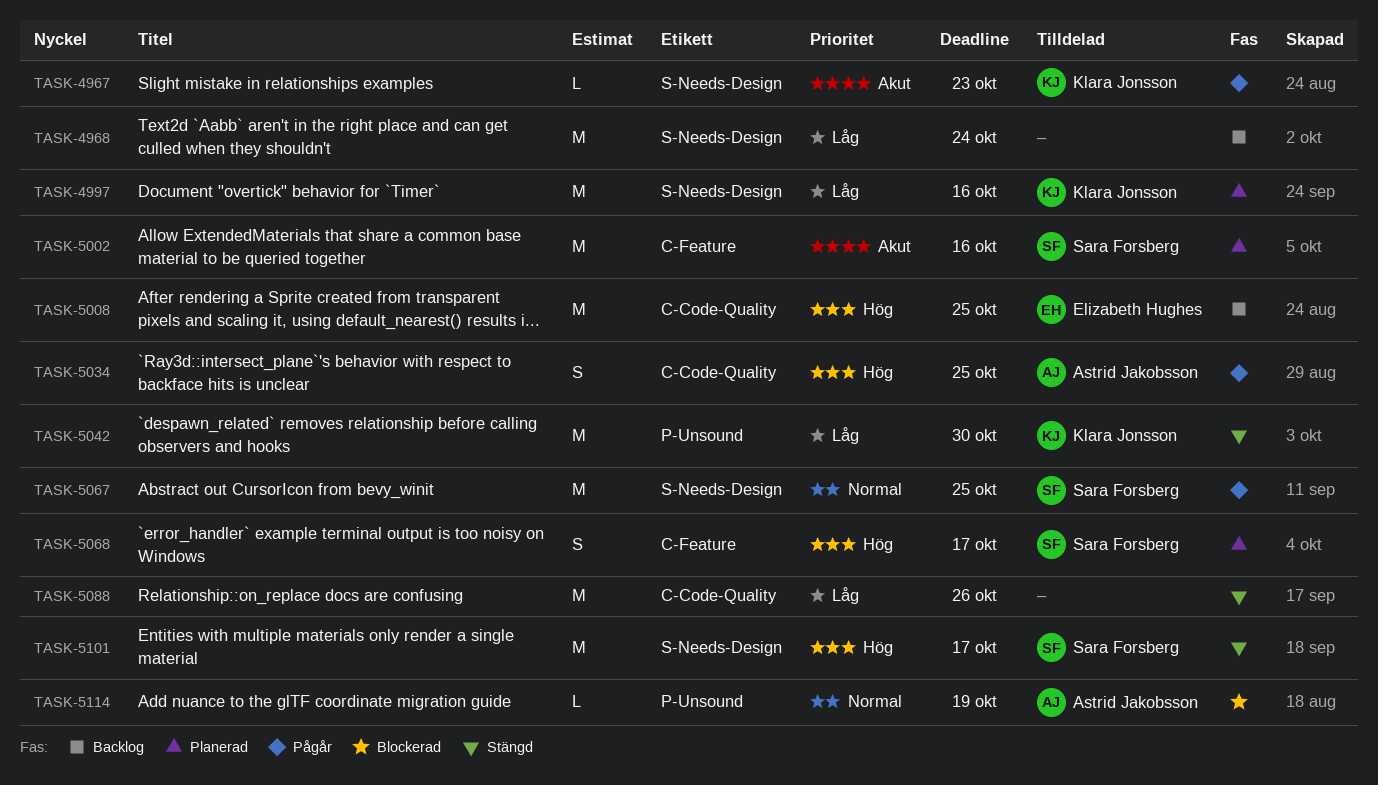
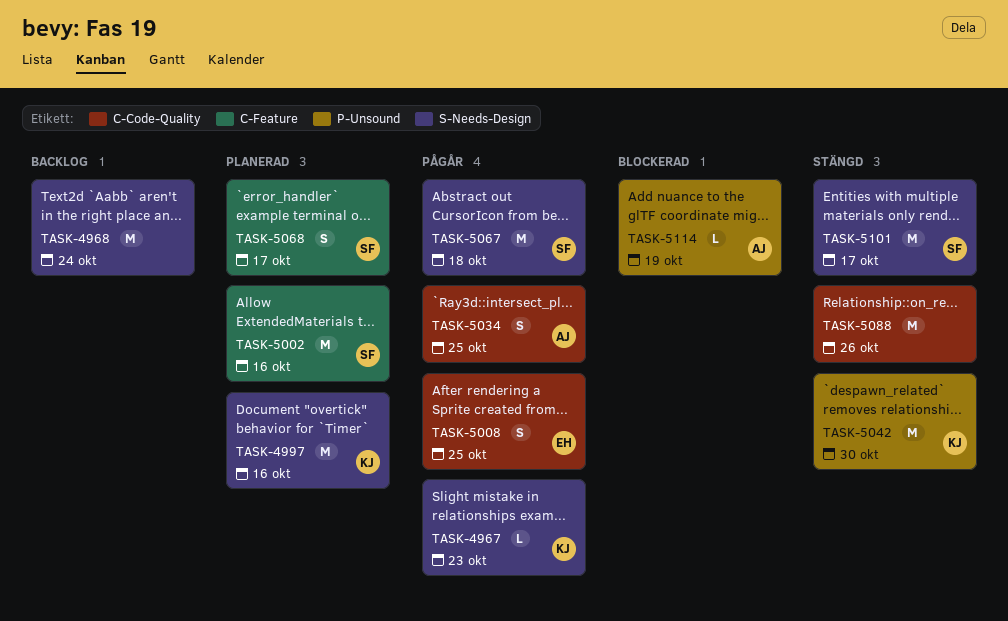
TASK-5008, status: Backlog -> Pågår
TASK-5008, estimate: M -> S
TASK-5067, due: Oct 25 -> Oct 18

